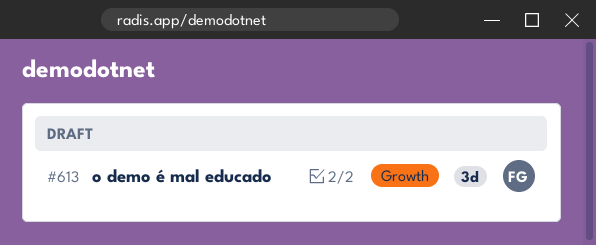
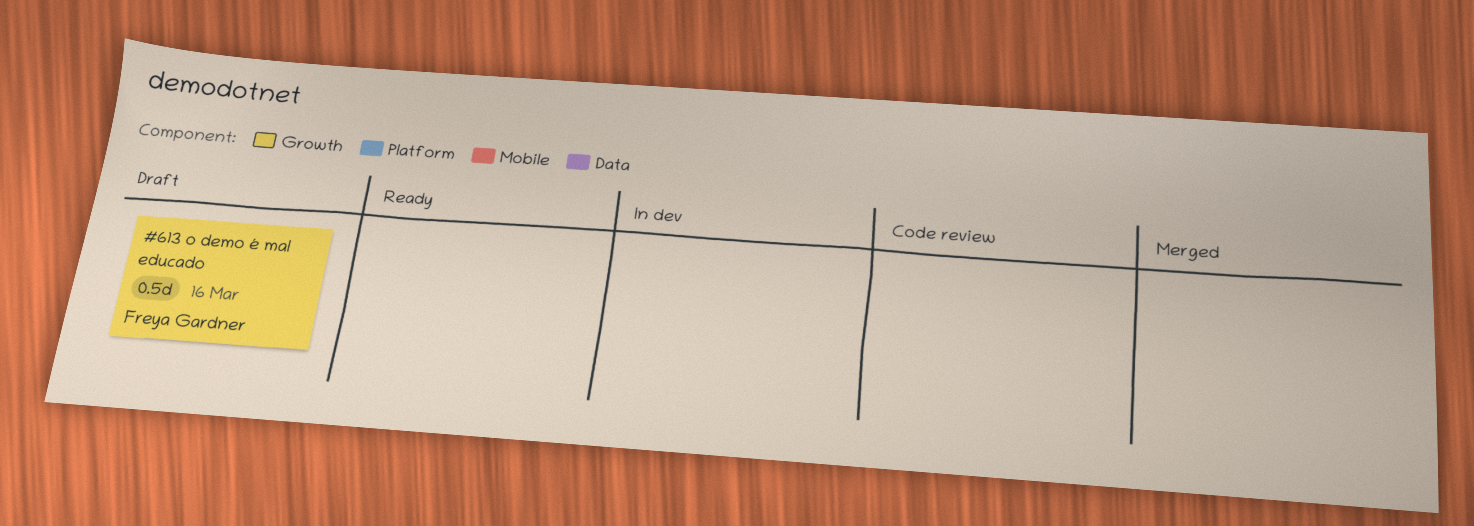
#613, estimate: 3d -> 0.5d

